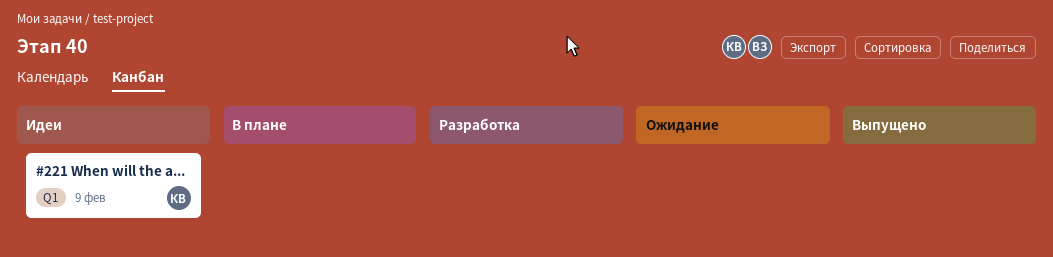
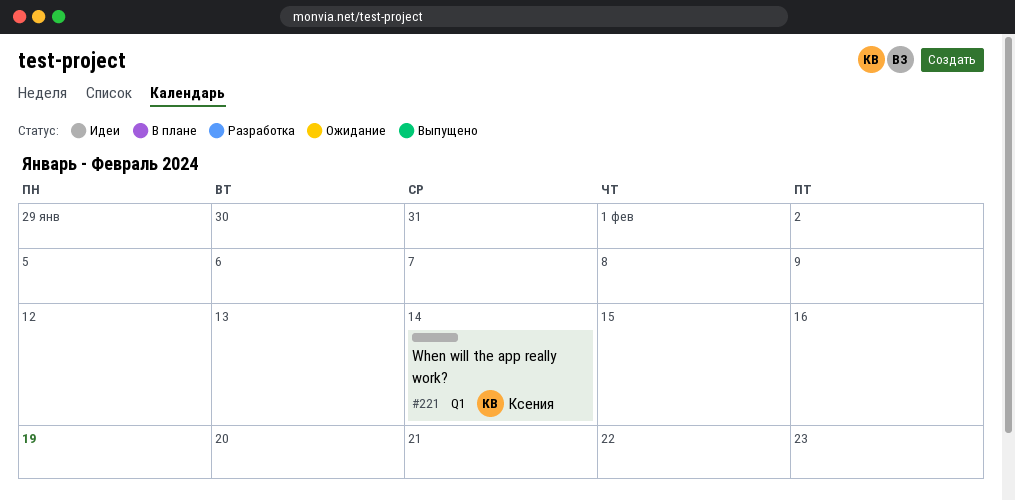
#221, due: Feb 9 -> Feb 14

